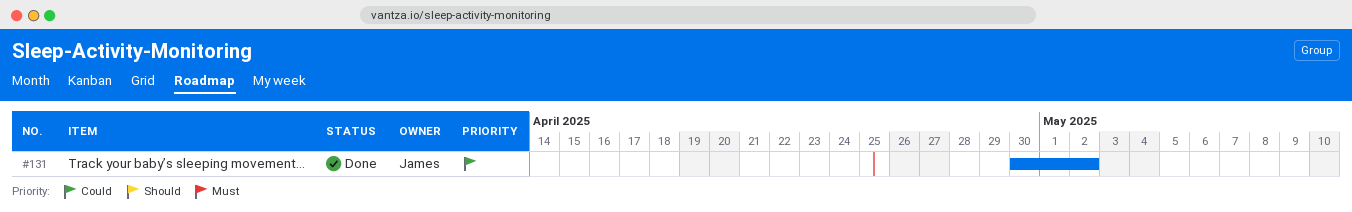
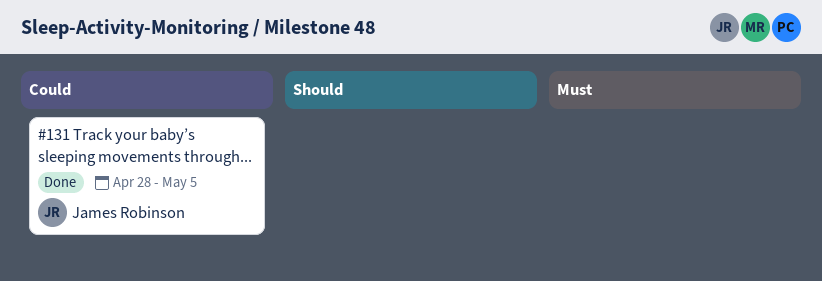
#131, start: Apr 30 -> Apr 28
#131, due: May 2 -> May 5

